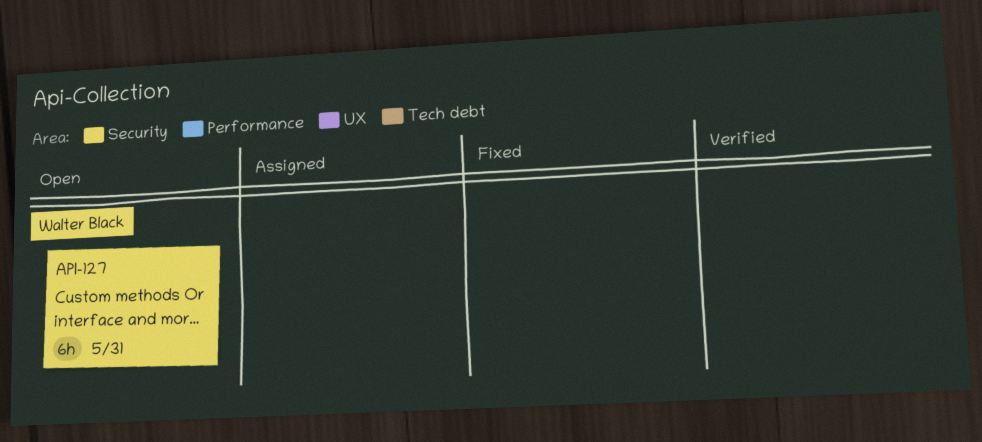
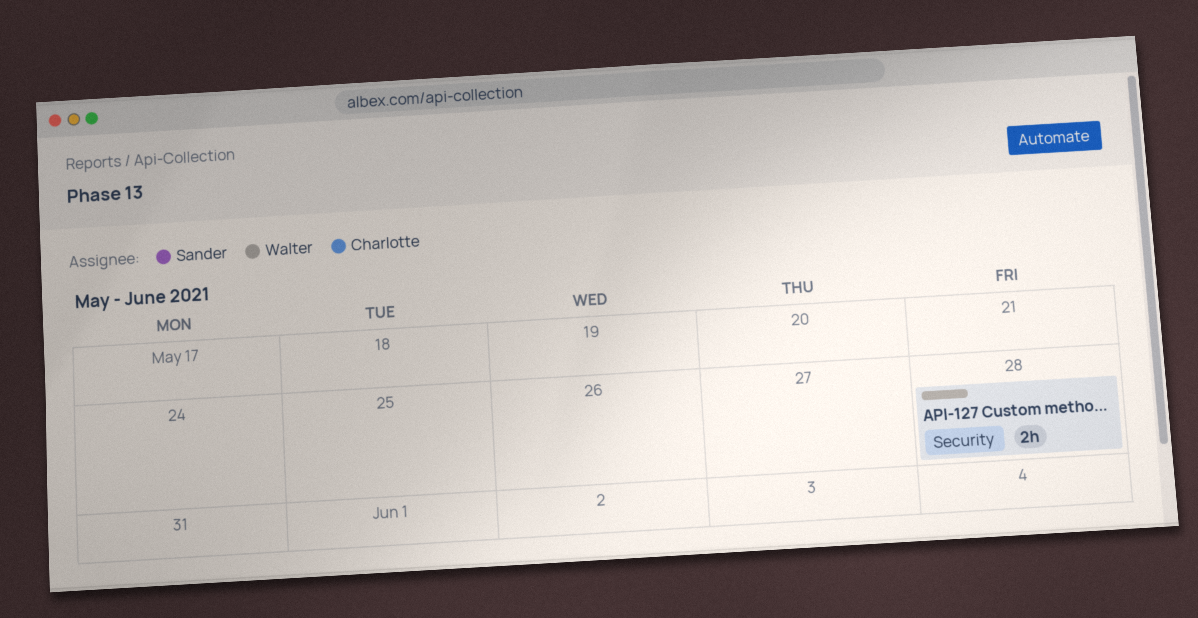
API-127, estimate: 6h -> 2h
API-127, due: May 31 -> May 28

